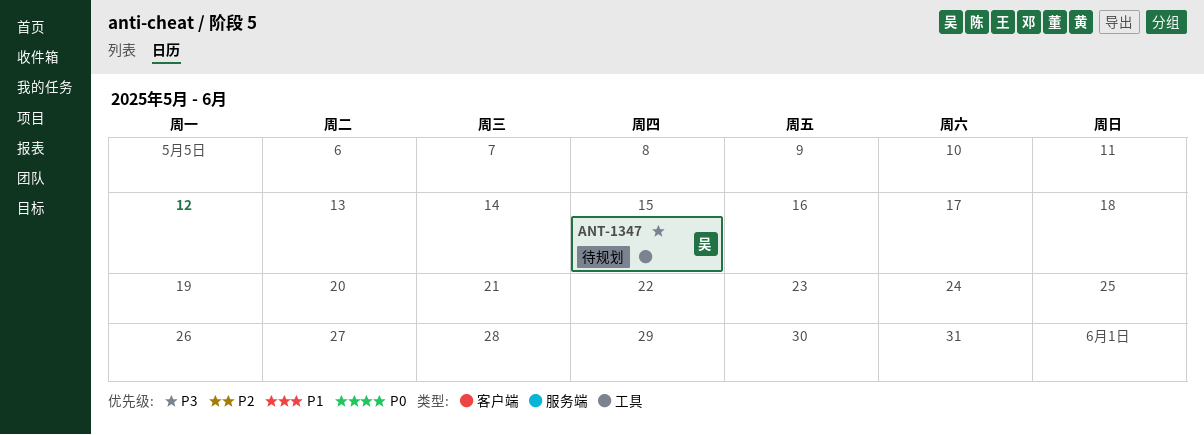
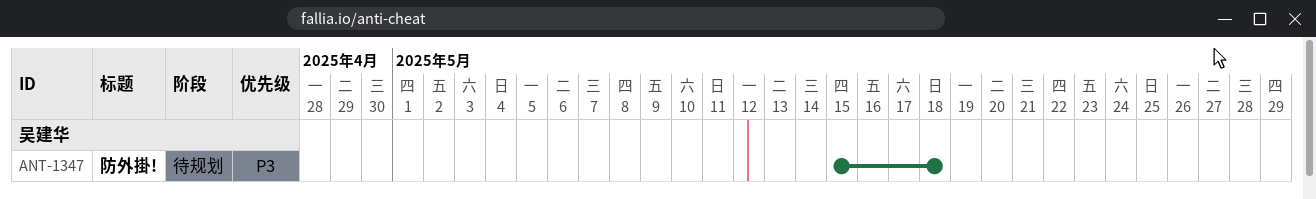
ANT-1347, due: May 15 -> May 18

